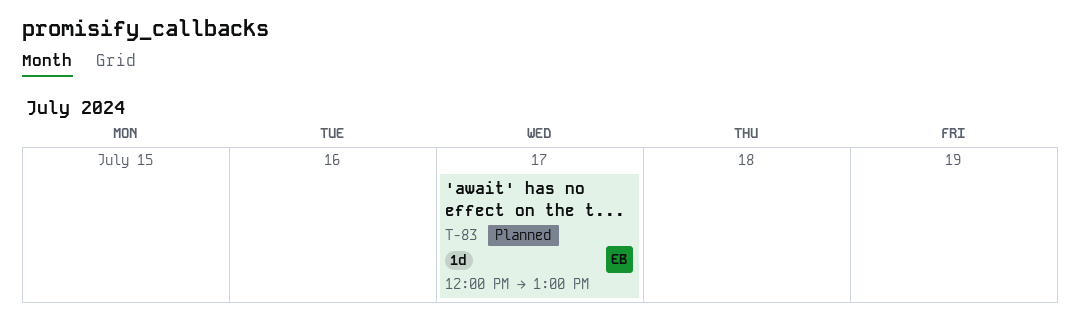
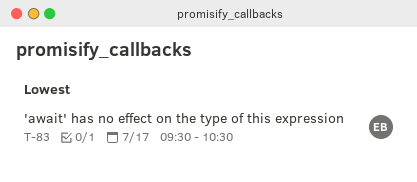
T-83, begins: 12:00 -> 09:30
T-83, ends: 13:00 -> 10:30

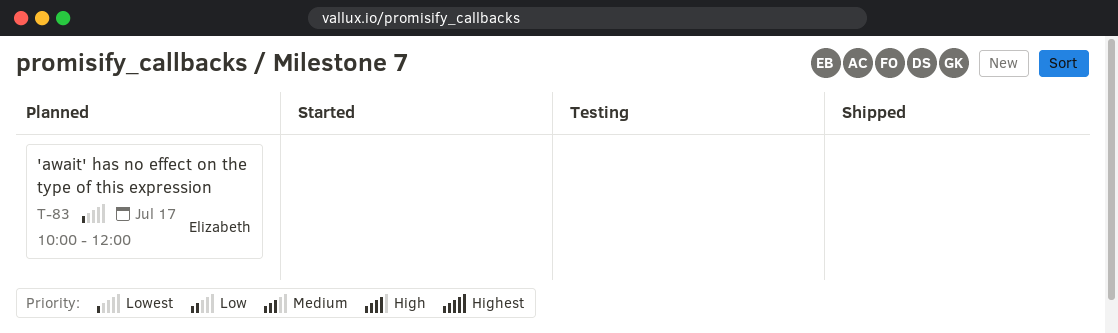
T-83, begins: 09:30 -> 10:00
T-83, ends: 10:30 -> 12:00

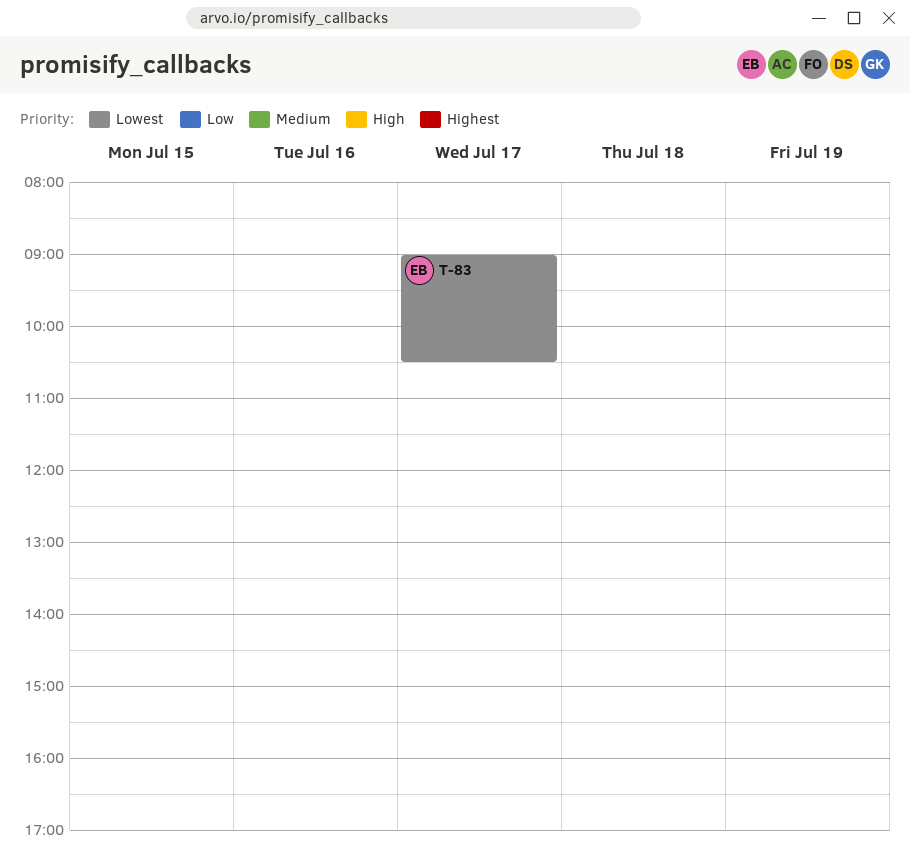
T-83, begins: 10:00 -> 09:00
T-83, ends: 12:00 -> 10:30

